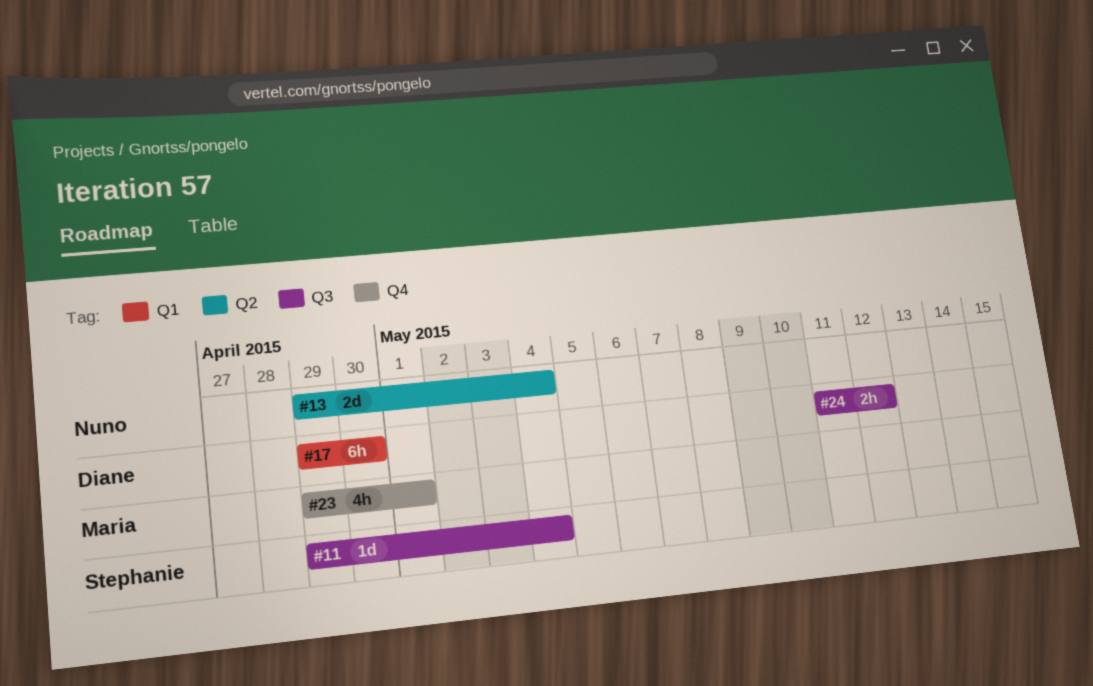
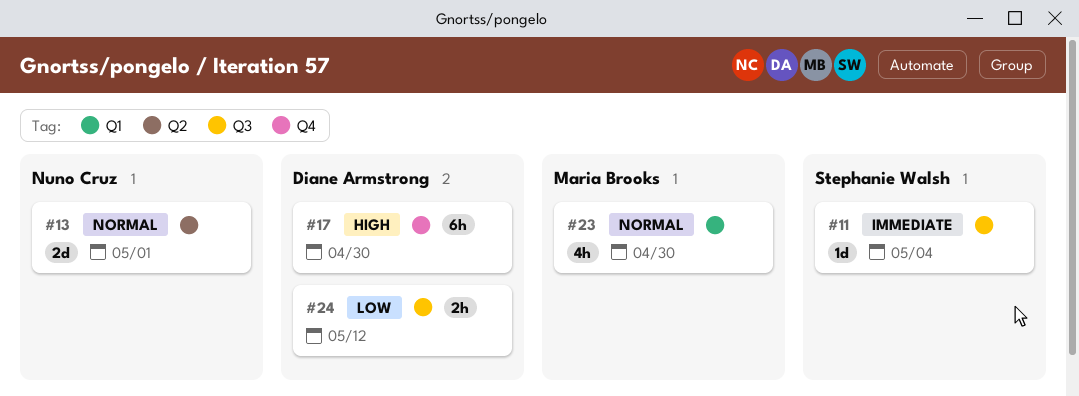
#13, due: May 4 -> May 1
#17, label: Q1 -> Q4
#23, label: Q4 -> Q1
#23, due: May 1 -> Apr 30

